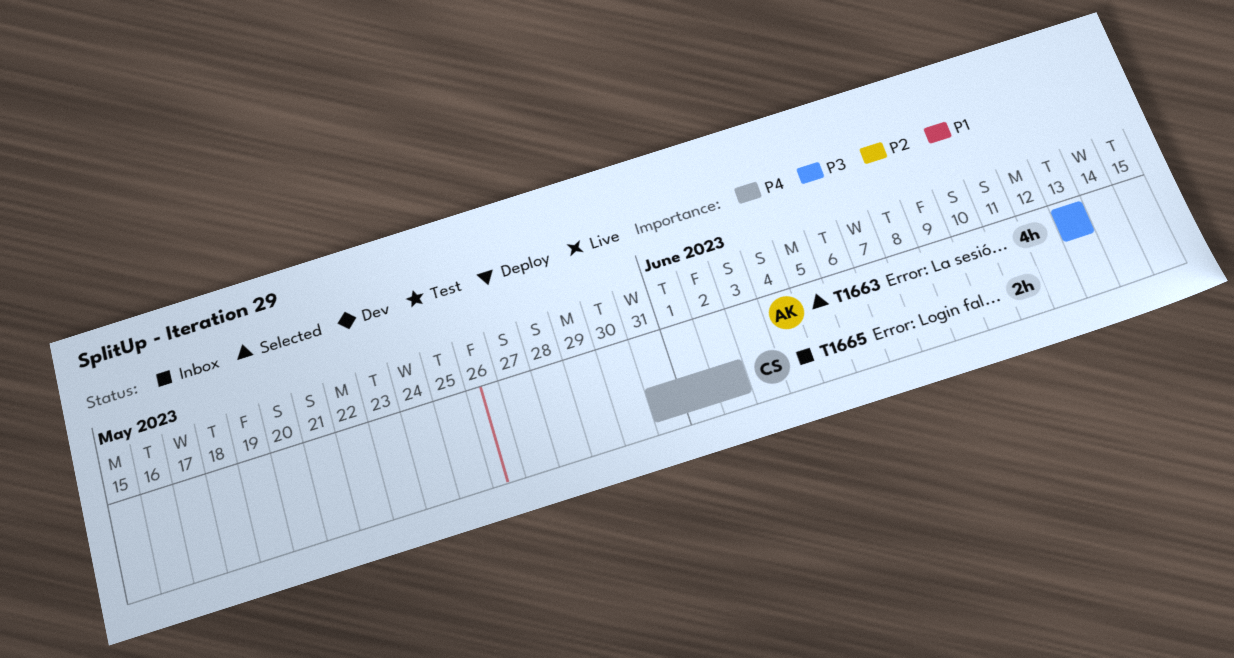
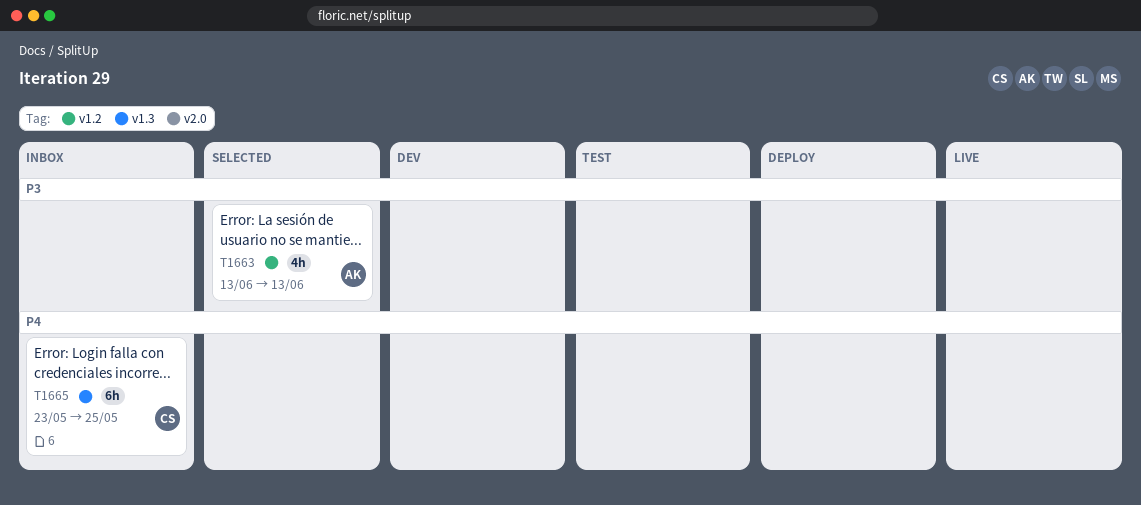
T1665, estimate: 2h -> 6h
T1665, start: May 31 -> May 23
T1665, due: Jun 2 -> May 25

